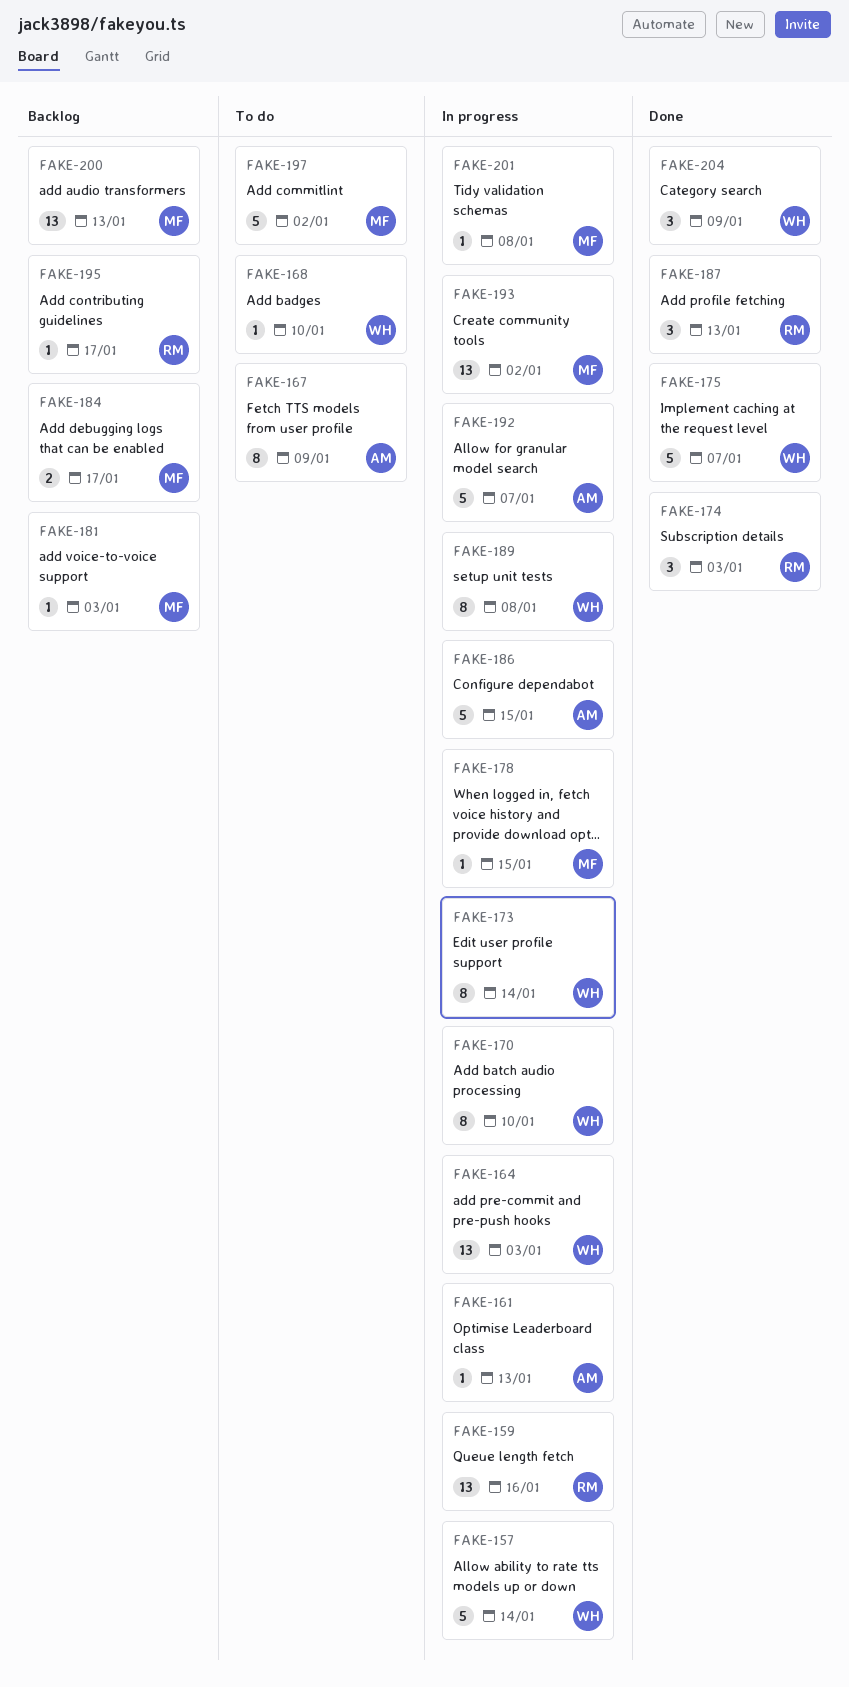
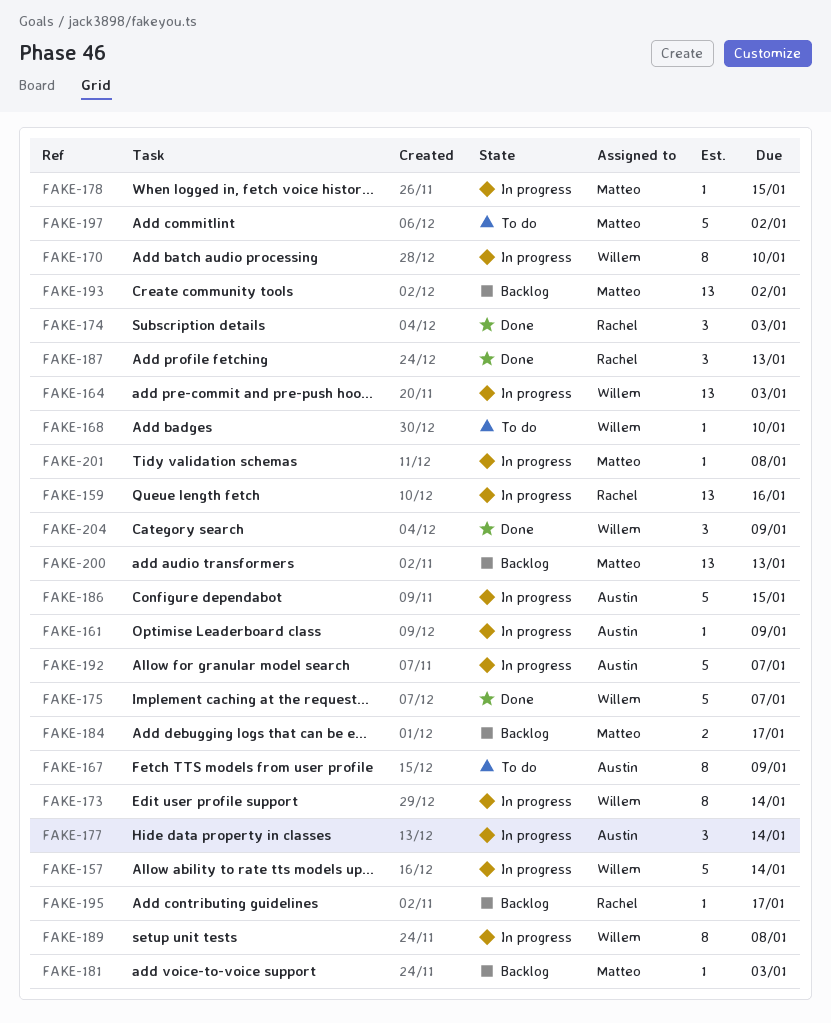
FAKE-161, due: Jan 13 -> Jan 9
FAKE-177: none -> present
FAKE-193, status: In progress -> Backlog

